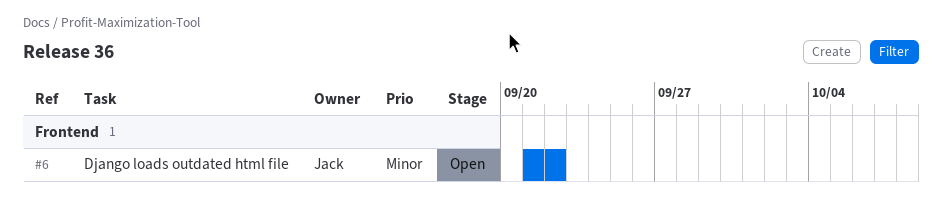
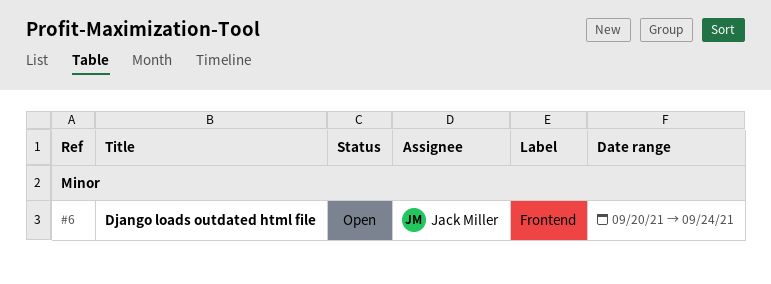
#6, start: Sep 21 -> Sep 20
#6, due: Sep 22 -> Sep 24

